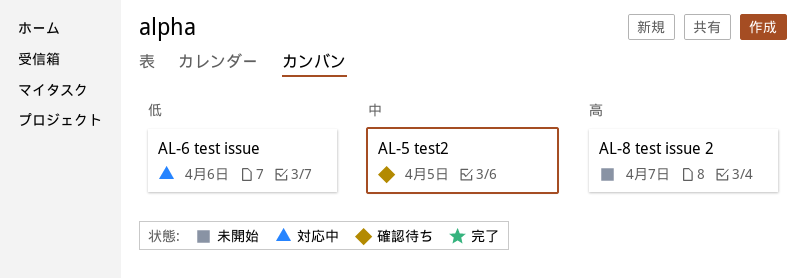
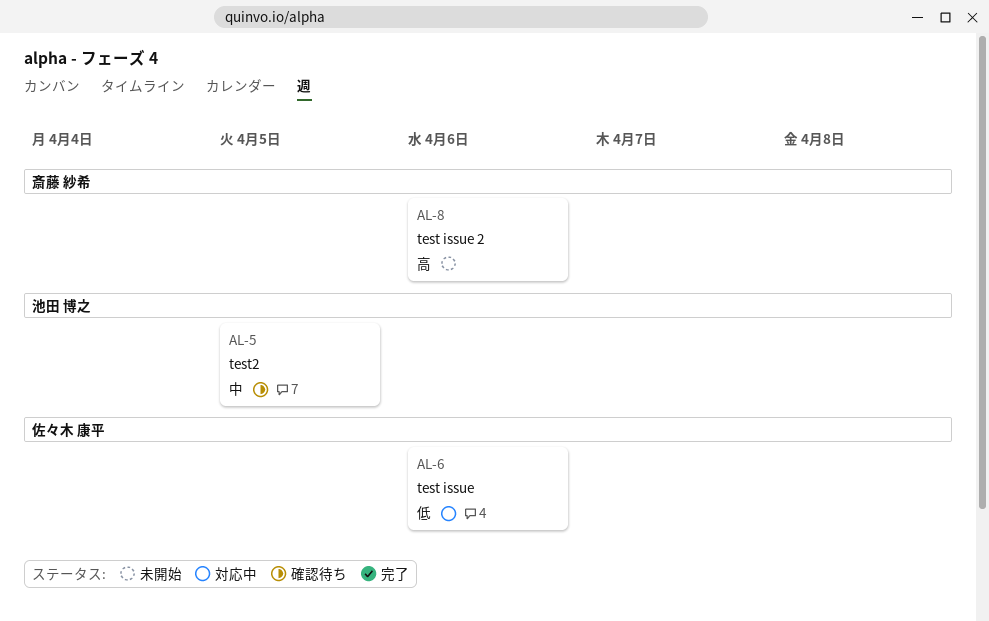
AL-8, due: Apr 7 -> Apr 6

